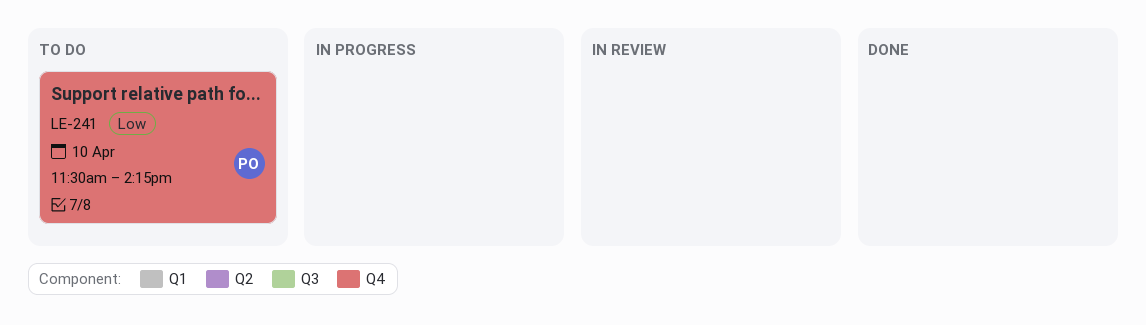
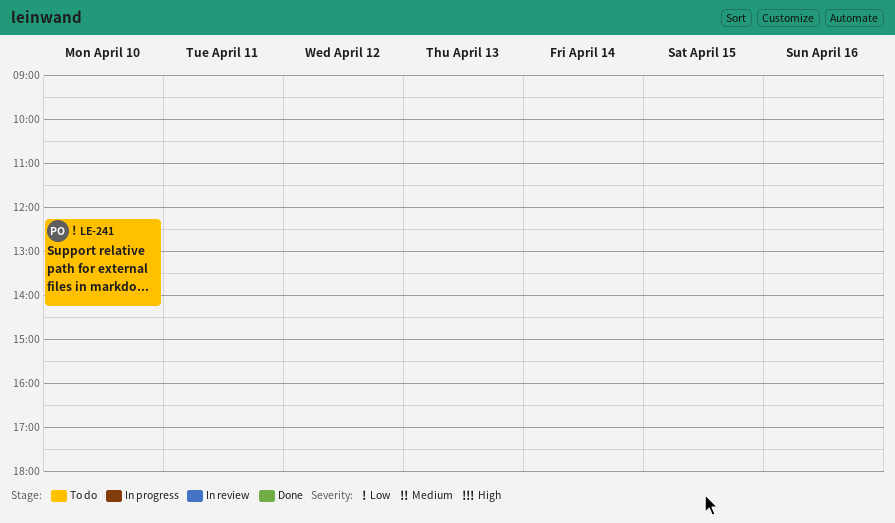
LE-241, begins: 11:30 -> 12:15

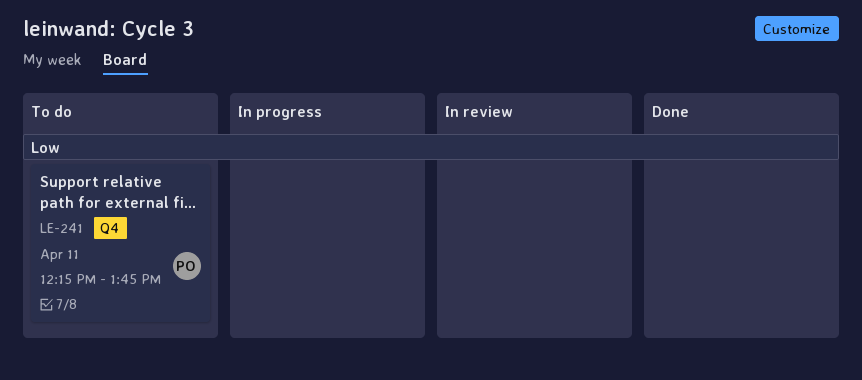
LE-241, day: Apr 10 -> Apr 11
LE-241, ends: 14:15 -> 13:45

